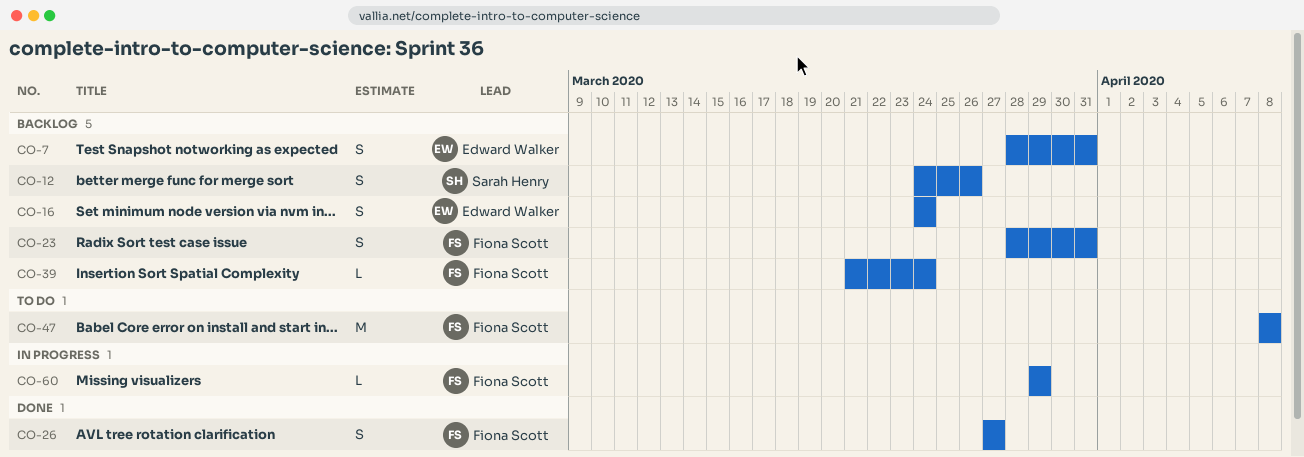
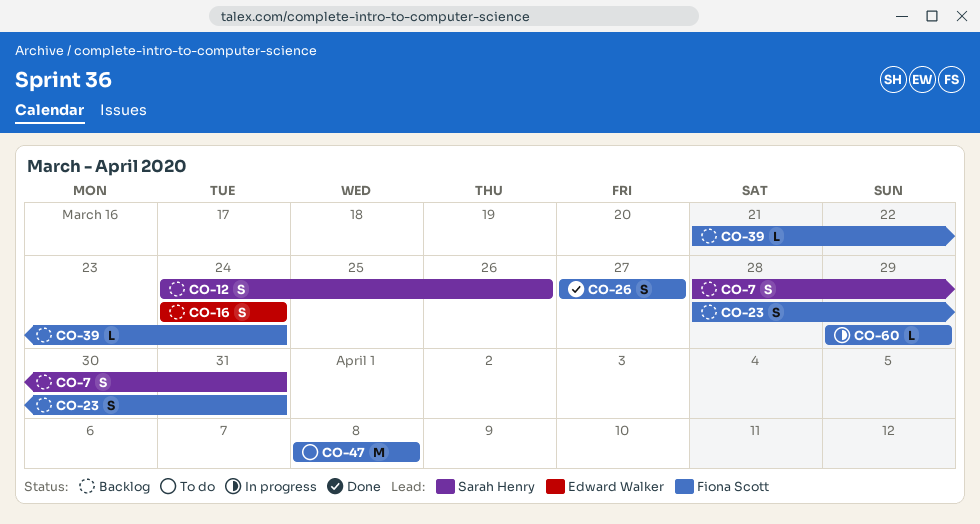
CO-7, owner: Edward Walker -> Sarah Henry

